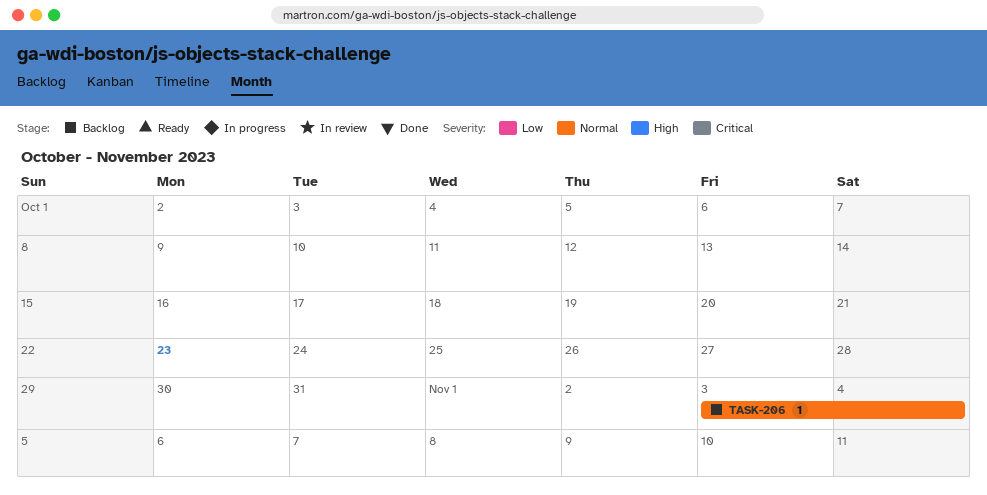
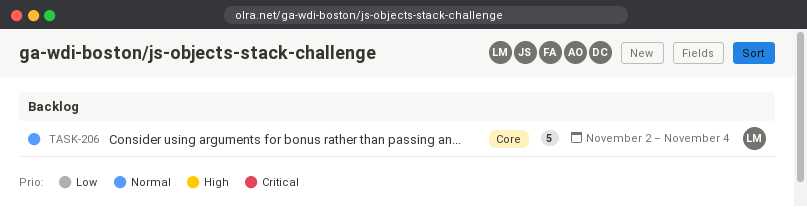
TASK-206, estimate: 1 -> 5
TASK-206, start: Nov 3 -> Nov 2

